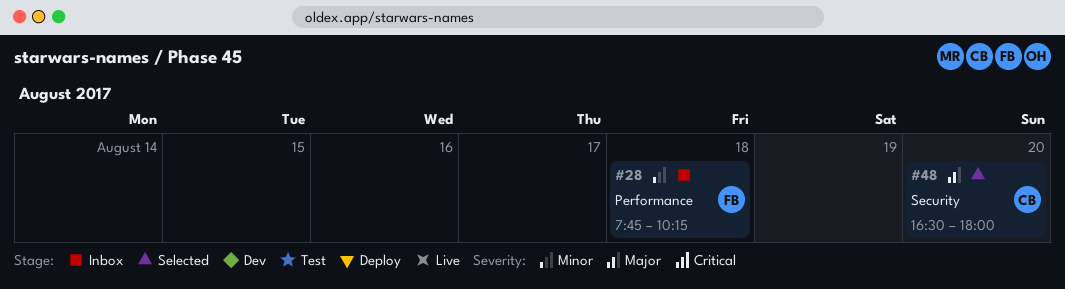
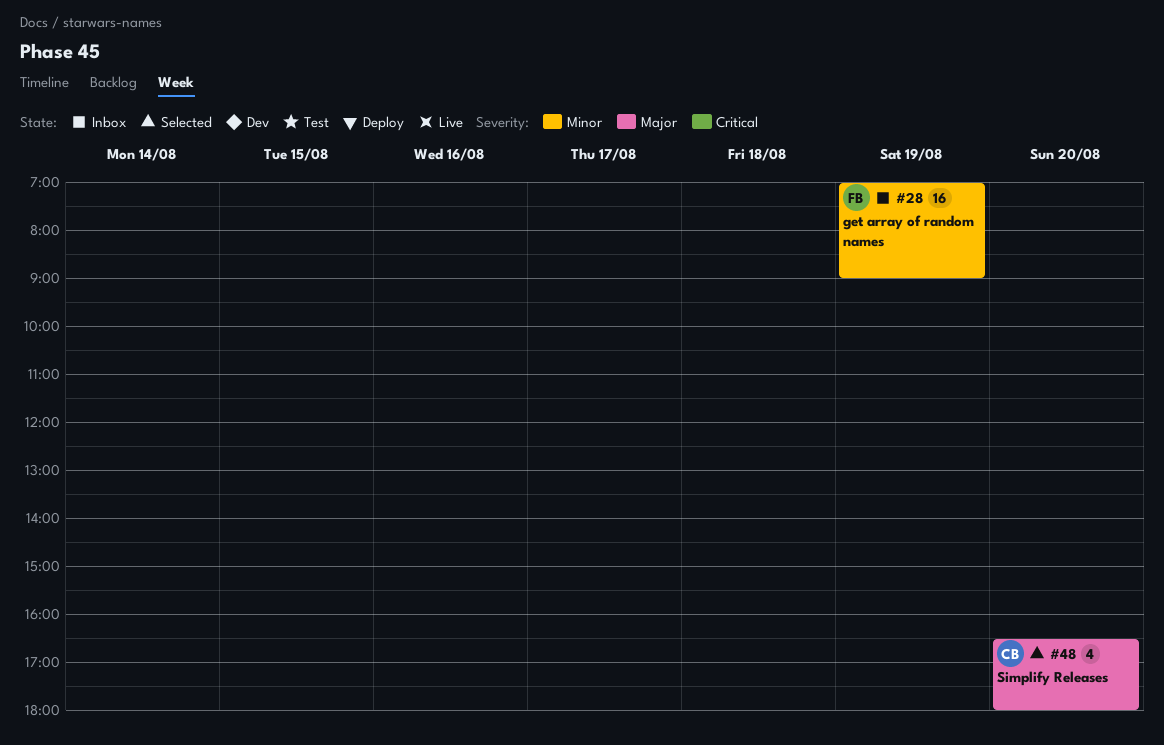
#28, day: Aug 18 -> Aug 19
#28, begins: 07:45 -> 07:00
#28, ends: 10:15 -> 09:00

